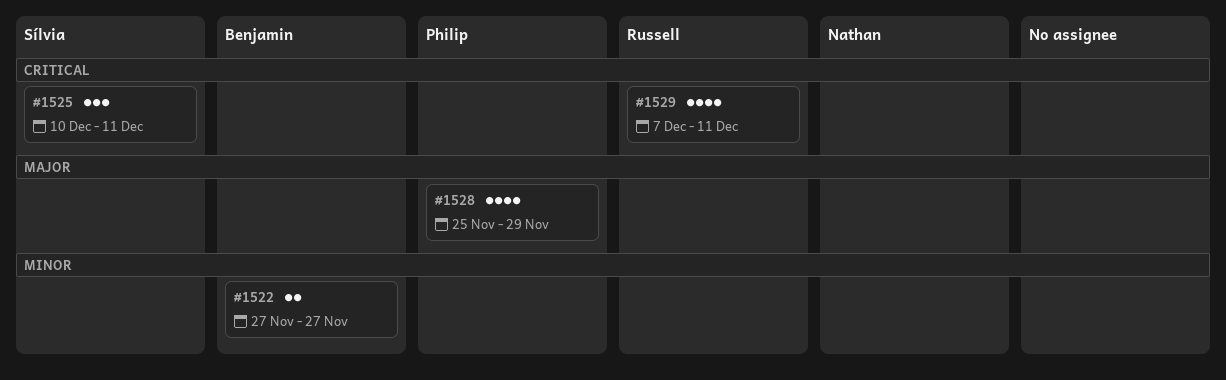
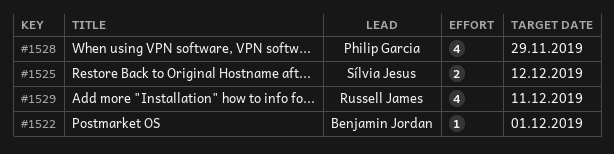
#1522, estimate: 2 -> 1
#1522, due: Nov 27 -> Dec 1
#1525, estimate: 3 -> 2
#1525, due: Dec 11 -> Dec 12

